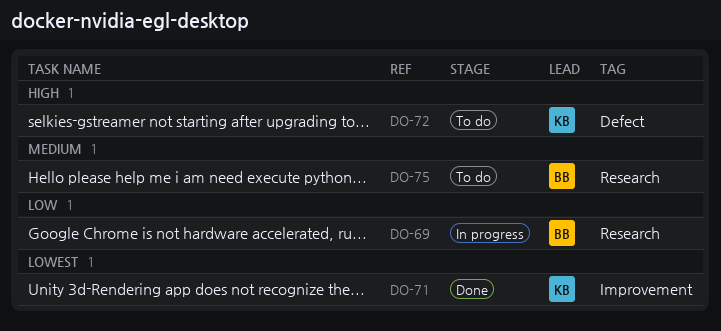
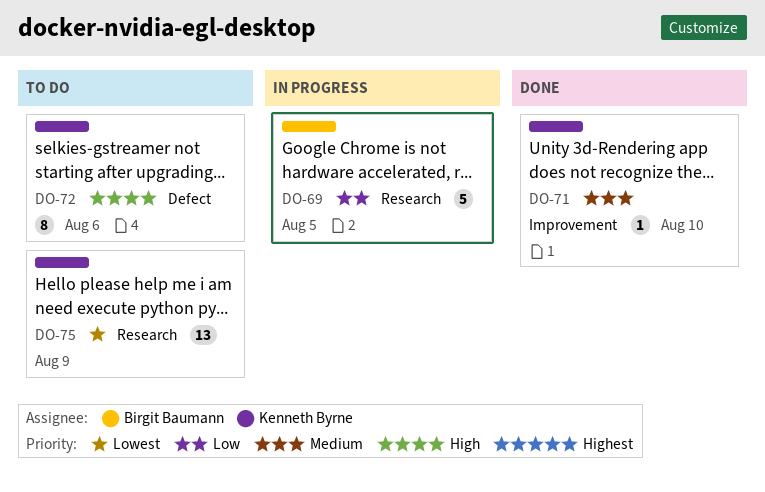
DO-71, priority: Lowest -> Medium
DO-75, owner: Birgit Baumann -> Kenneth Byrne
DO-75, priority: Medium -> Lowest

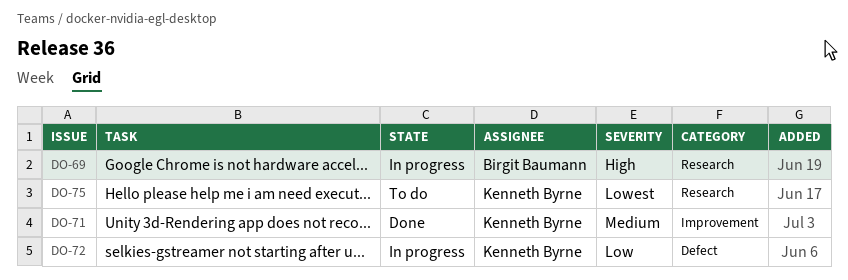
DO-69, priority: Low -> High
DO-72, status: To do -> In progress
DO-72, priority: High -> Low

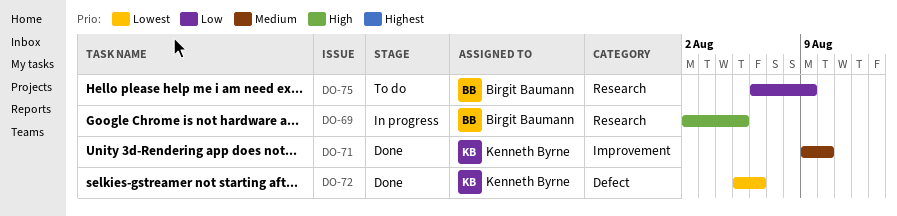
DO-72, status: In progress -> Done
DO-72, priority: Low -> Lowest
DO-75, owner: Kenneth Byrne -> Birgit Baumann
DO-75, priority: Lowest -> Low

